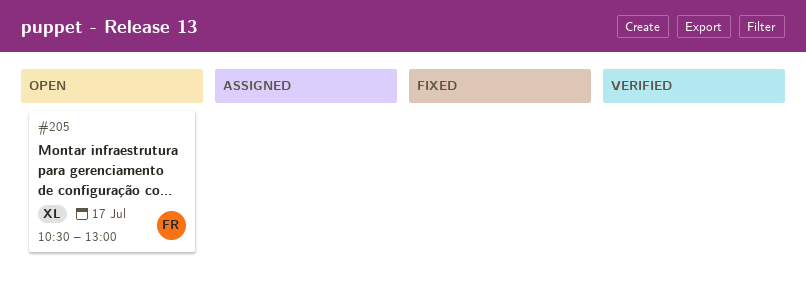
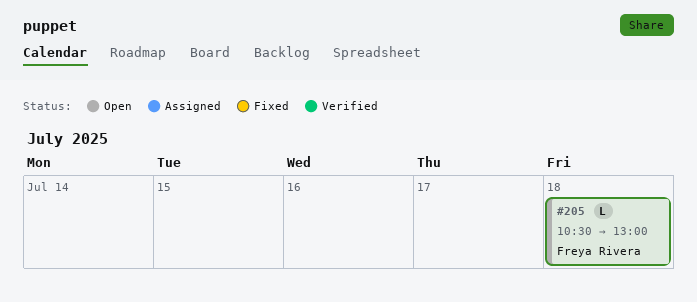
#205, estimate: XL -> L
#205, day: Jul 17 -> Jul 18

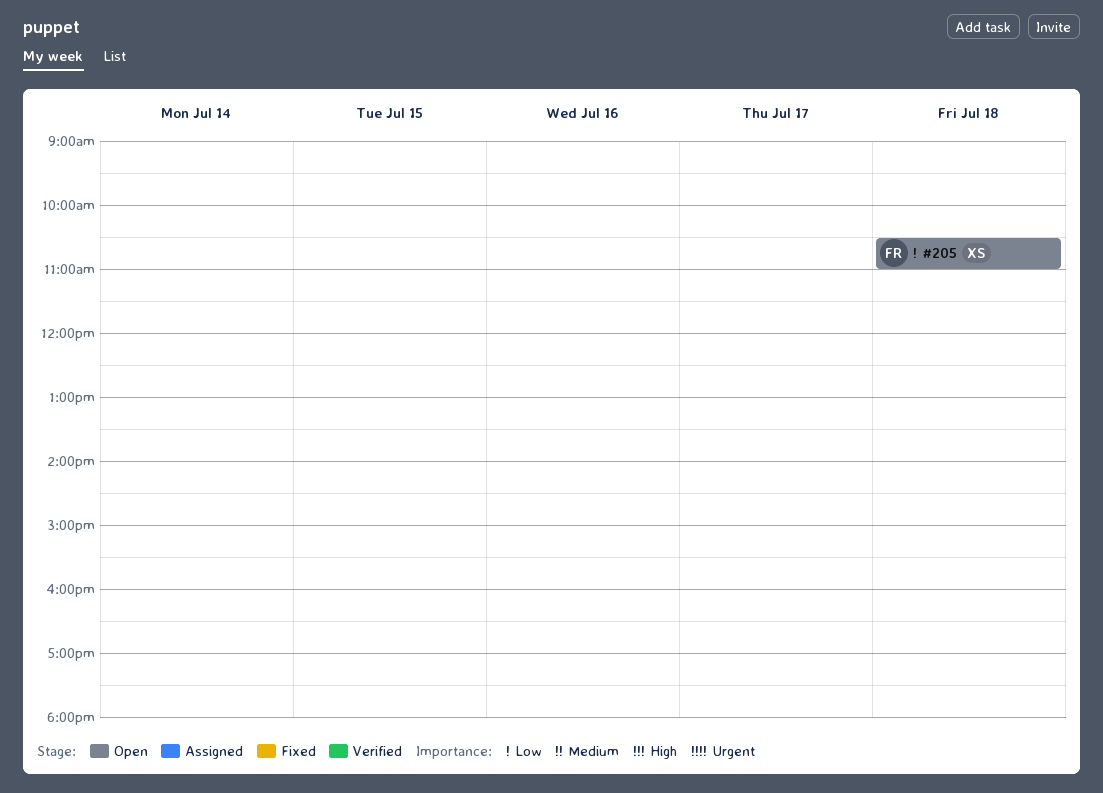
#205, estimate: L -> XS
#205, ends: 13:00 -> 11:00

